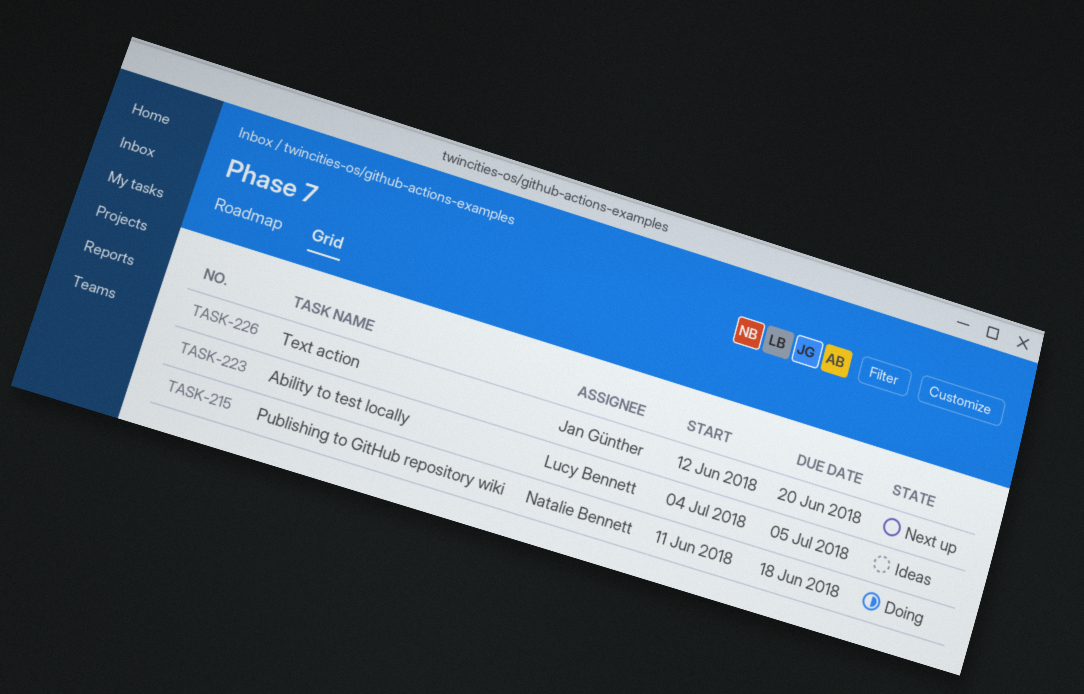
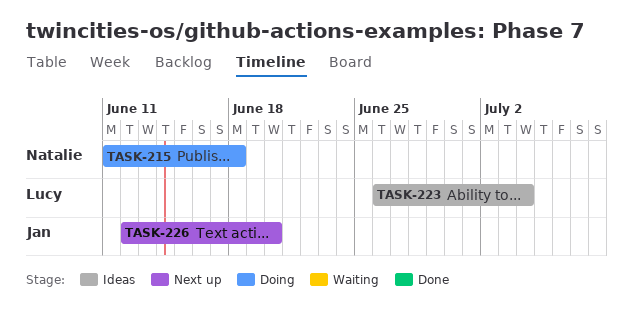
TASK-223, start: Jul 4 -> Jun 26
TASK-223, due: Jul 5 -> Jul 4

